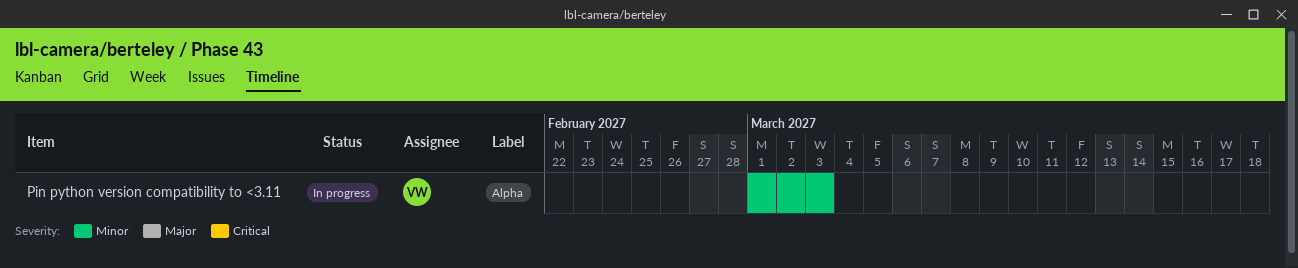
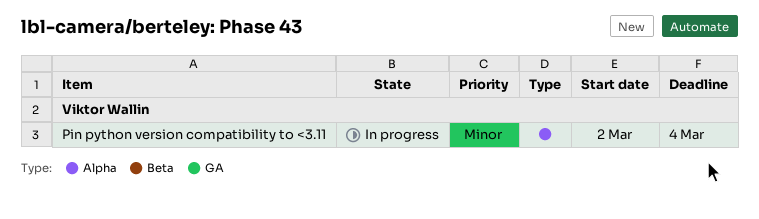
Pin python version compatibility to <3.11, start: Mar 1 -> Mar 2
Pin python version compatibility to <3.11, due: Mar 3 -> Mar 4

